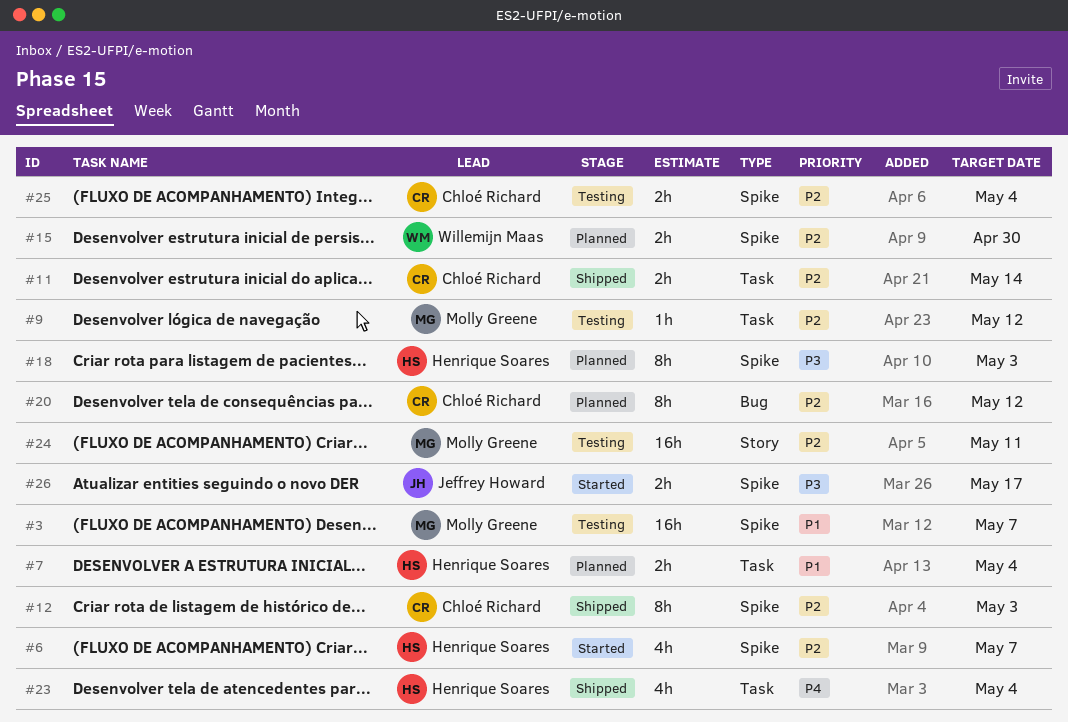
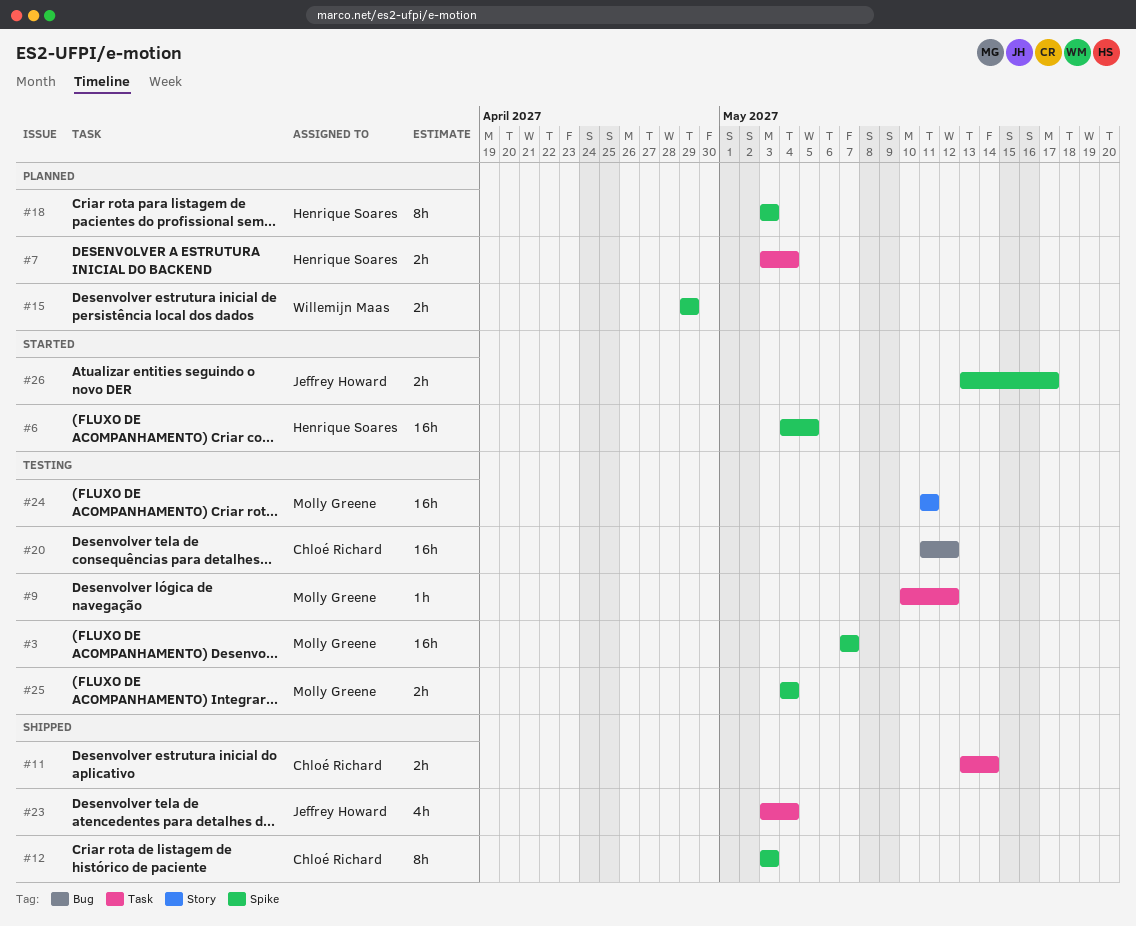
#6, estimate: 4h -> 16h
#6, due: May 7 -> May 5
#15, due: Apr 30 -> Apr 29
#20, status: Planned -> Testing
#20, estimate: 8h -> 16h
#23, owner: Henrique Soares -> Jeffrey Howard
#25, owner: Chloé Richard -> Molly Greene

